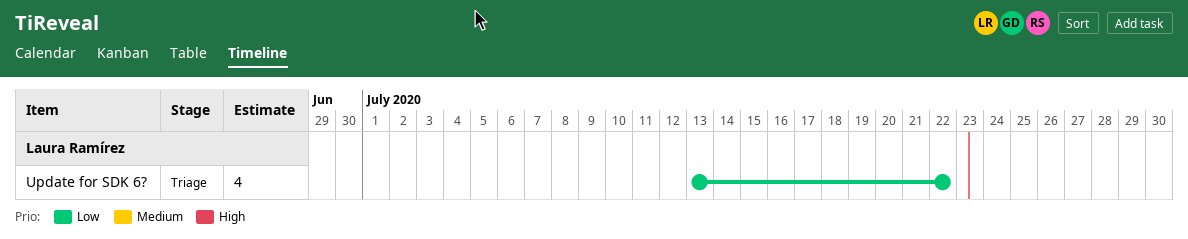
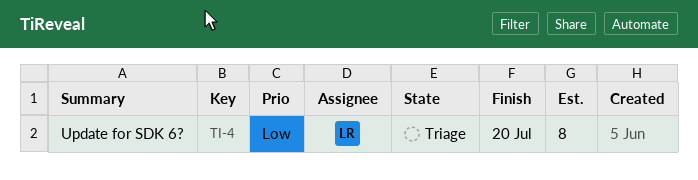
Update for SDK 6?, estimate: 4 -> 8
Update for SDK 6?, due: Jul 22 -> Jul 20

